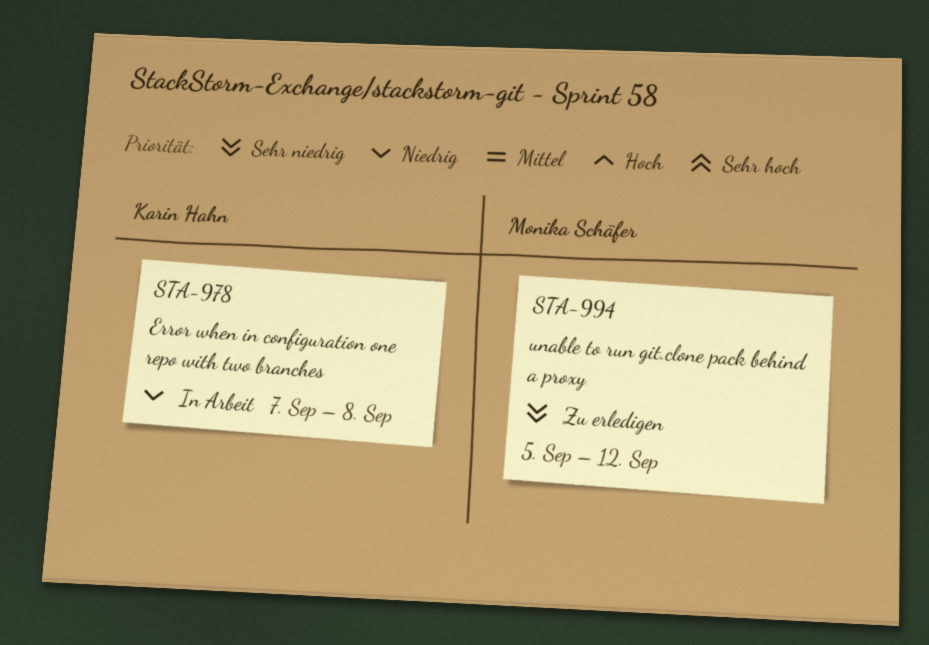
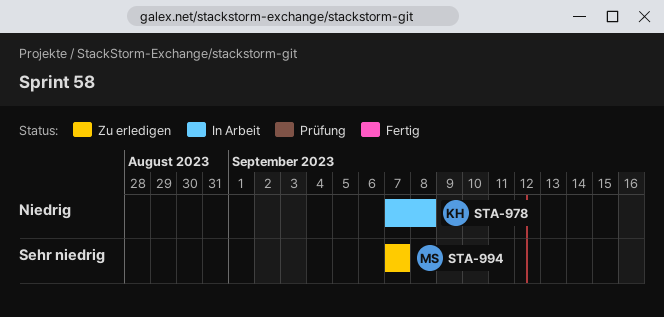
STA-994, start: Sep 5 -> Sep 7
STA-994, due: Sep 12 -> Sep 7

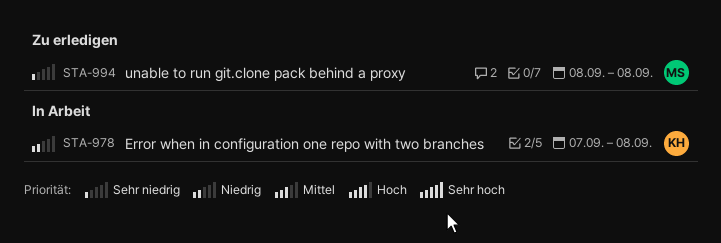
STA-994, start: Sep 7 -> Sep 8
STA-994, due: Sep 7 -> Sep 8

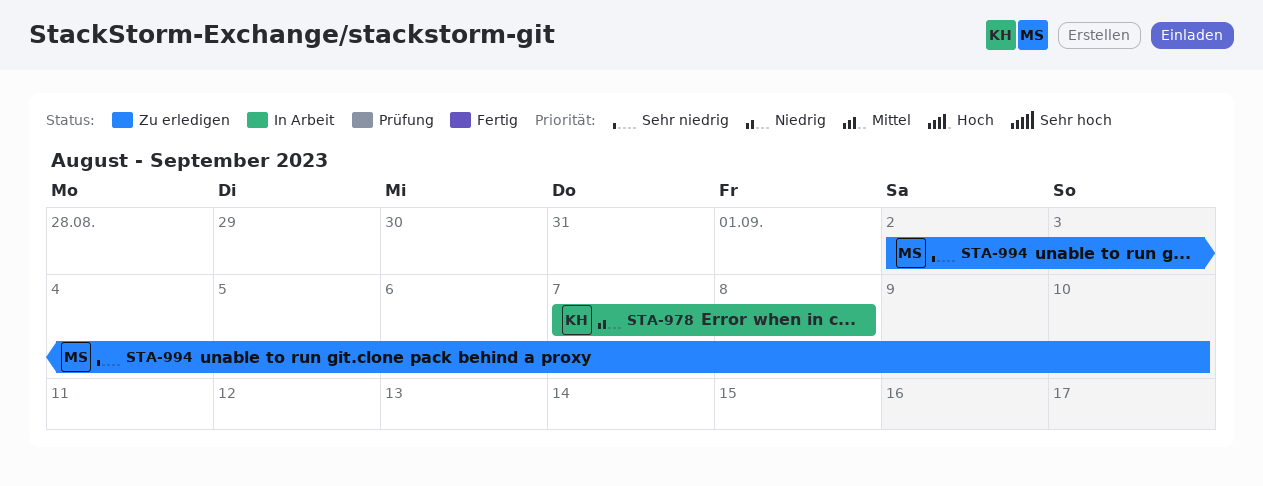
STA-994, start: Sep 8 -> Sep 2
STA-994, due: Sep 8 -> Sep 10

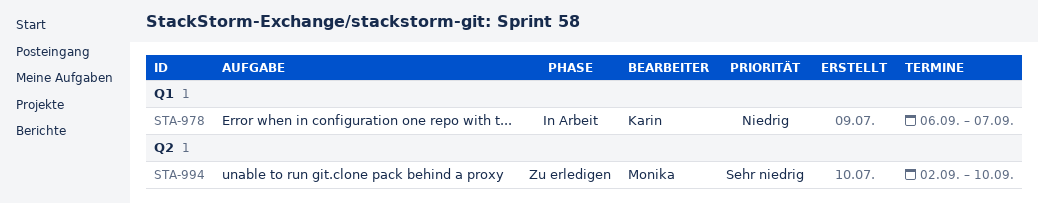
STA-978, start: Sep 7 -> Sep 6
STA-978, due: Sep 8 -> Sep 7

